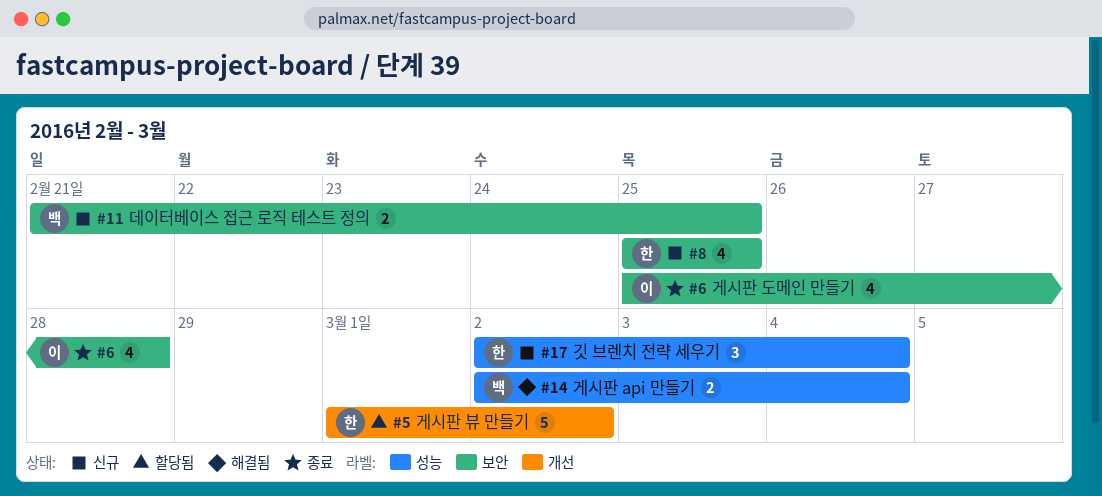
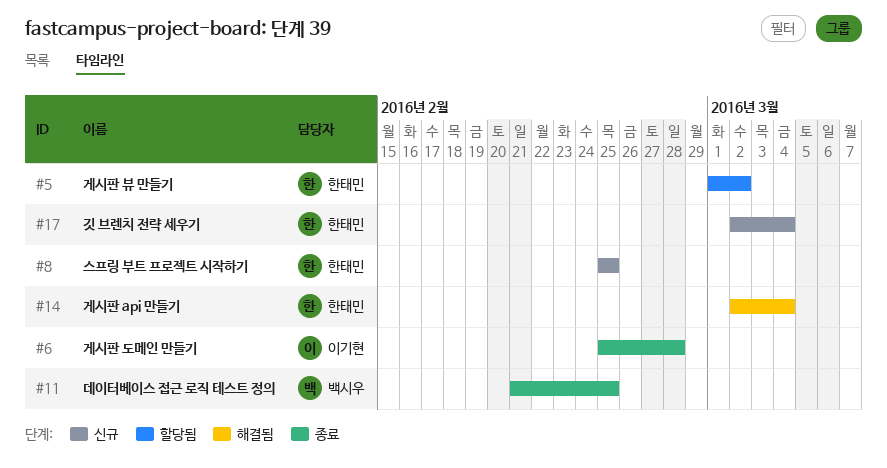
#11, status: 신규 -> 종료
#14, owner: 백시우 -> 한태민

